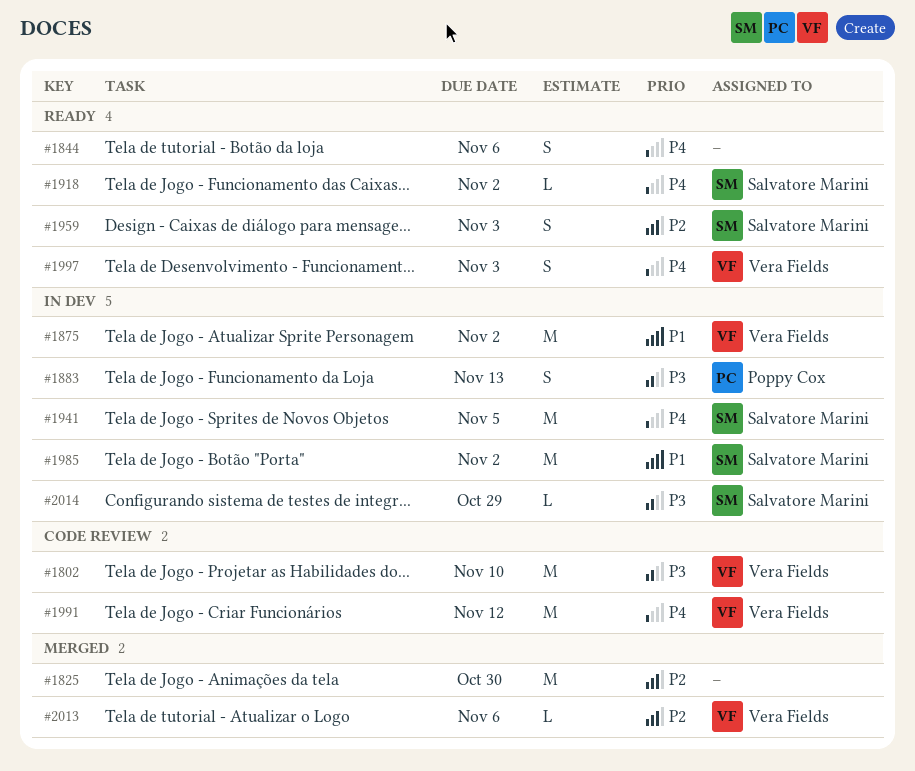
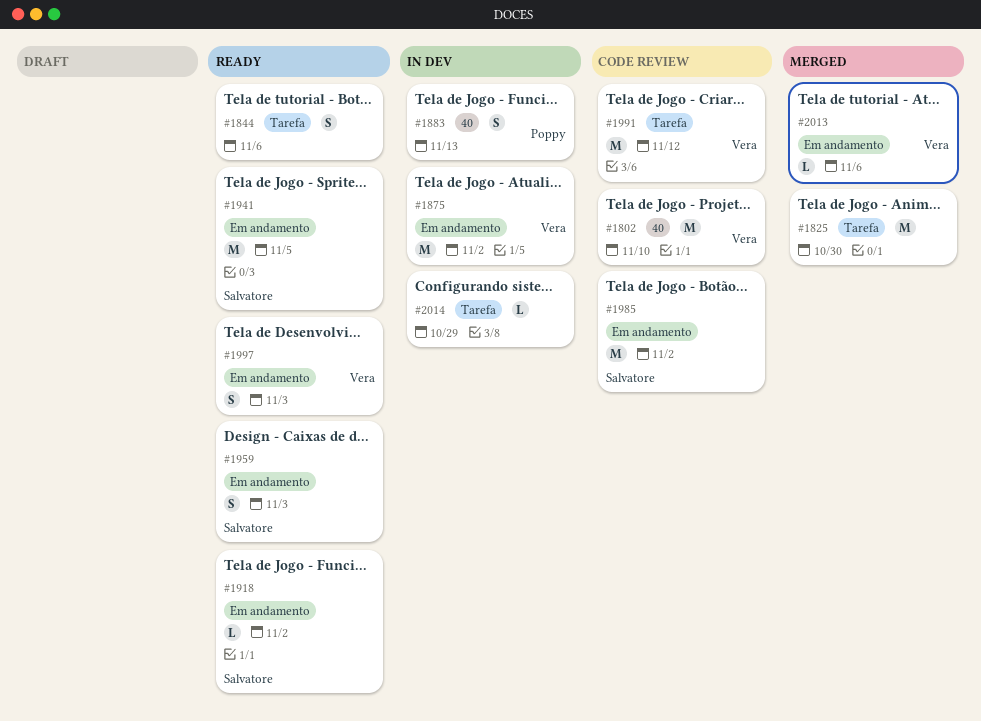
#1941, status: In dev -> Ready
#1985, status: In dev -> Code review
#2014, owner: Salvatore Marini -> none

